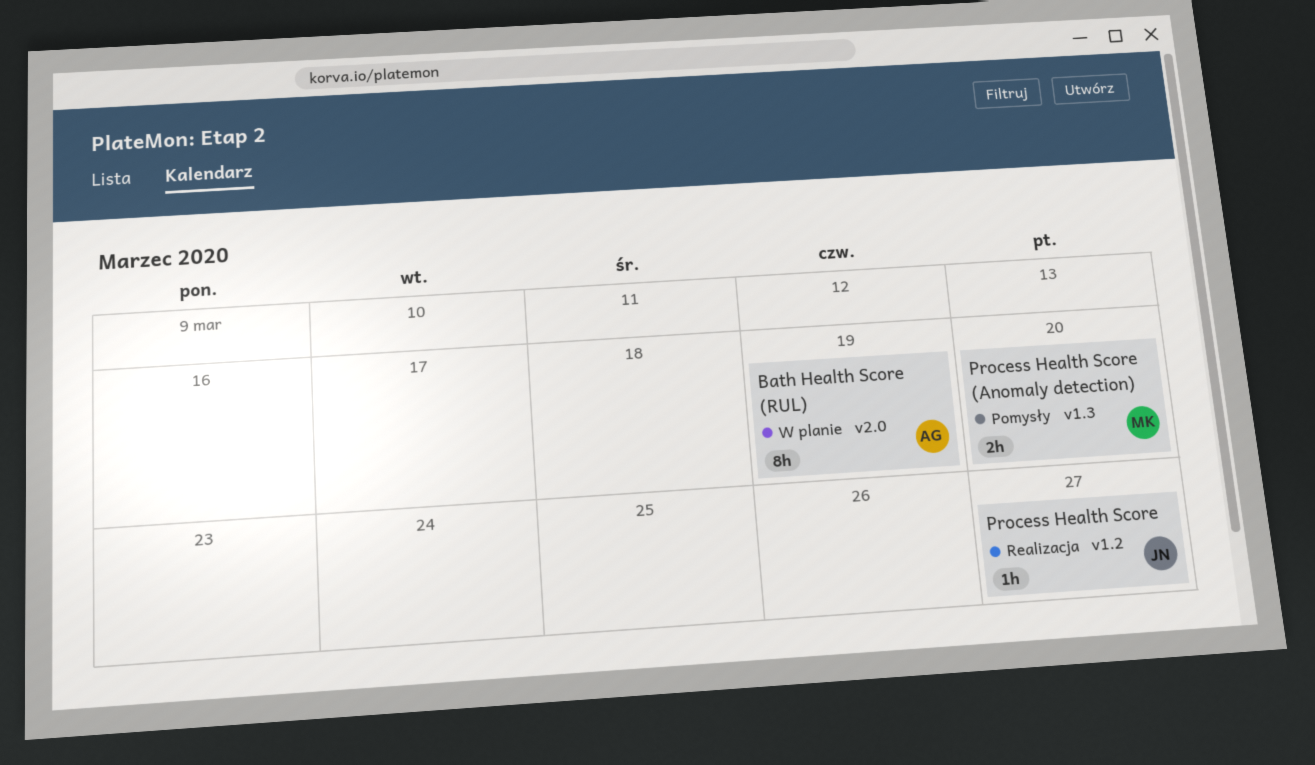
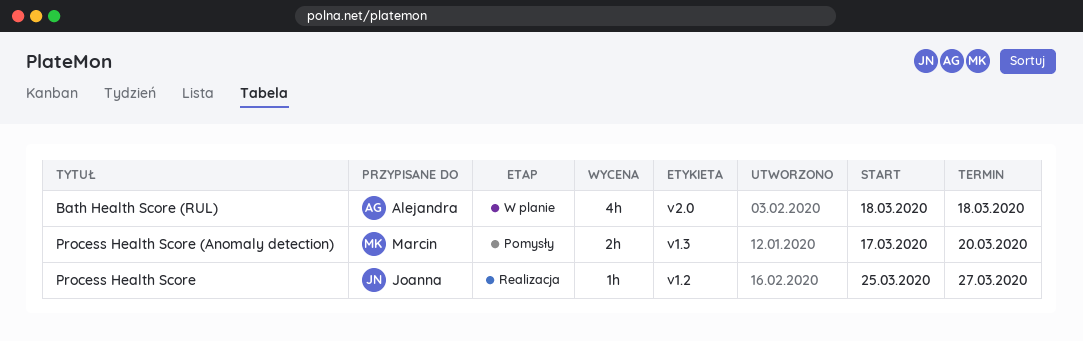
Bath Health Score (RUL), estimate: 8h -> 4h
Bath Health Score (RUL), due: Mar 19 -> Mar 18

